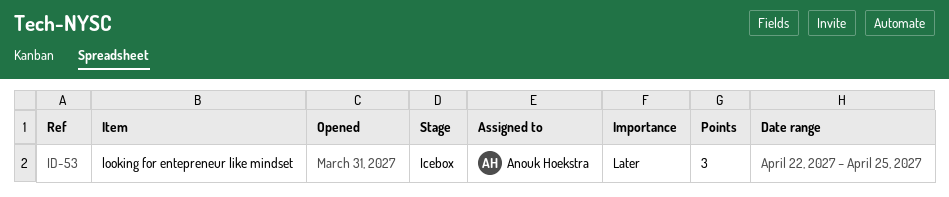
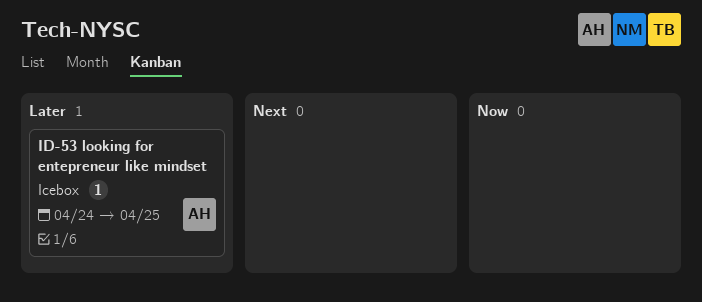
ID-53, estimate: 3 -> 1
ID-53, start: Apr 22 -> Apr 24

